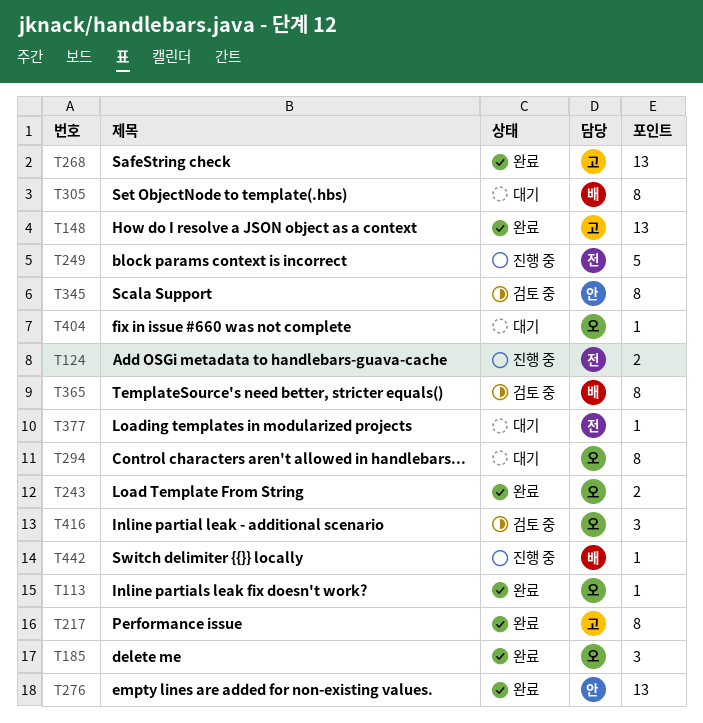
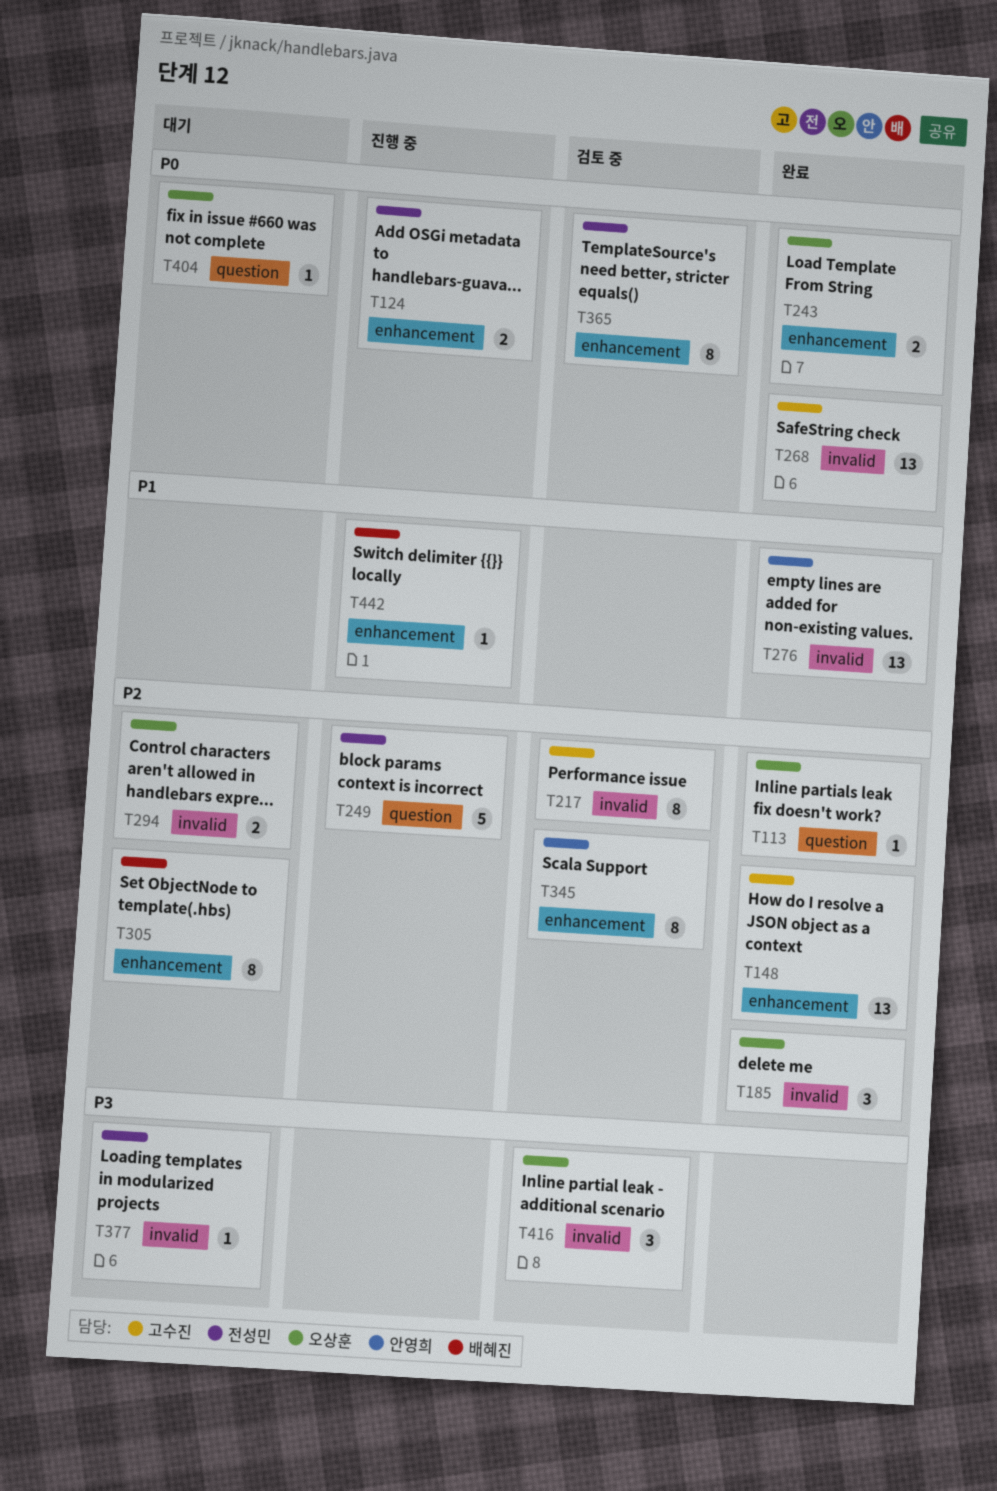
T217, status: 완료 -> 검토 중
T294, estimate: 8 -> 2
T365, owner: 배혜진 -> 전성민

